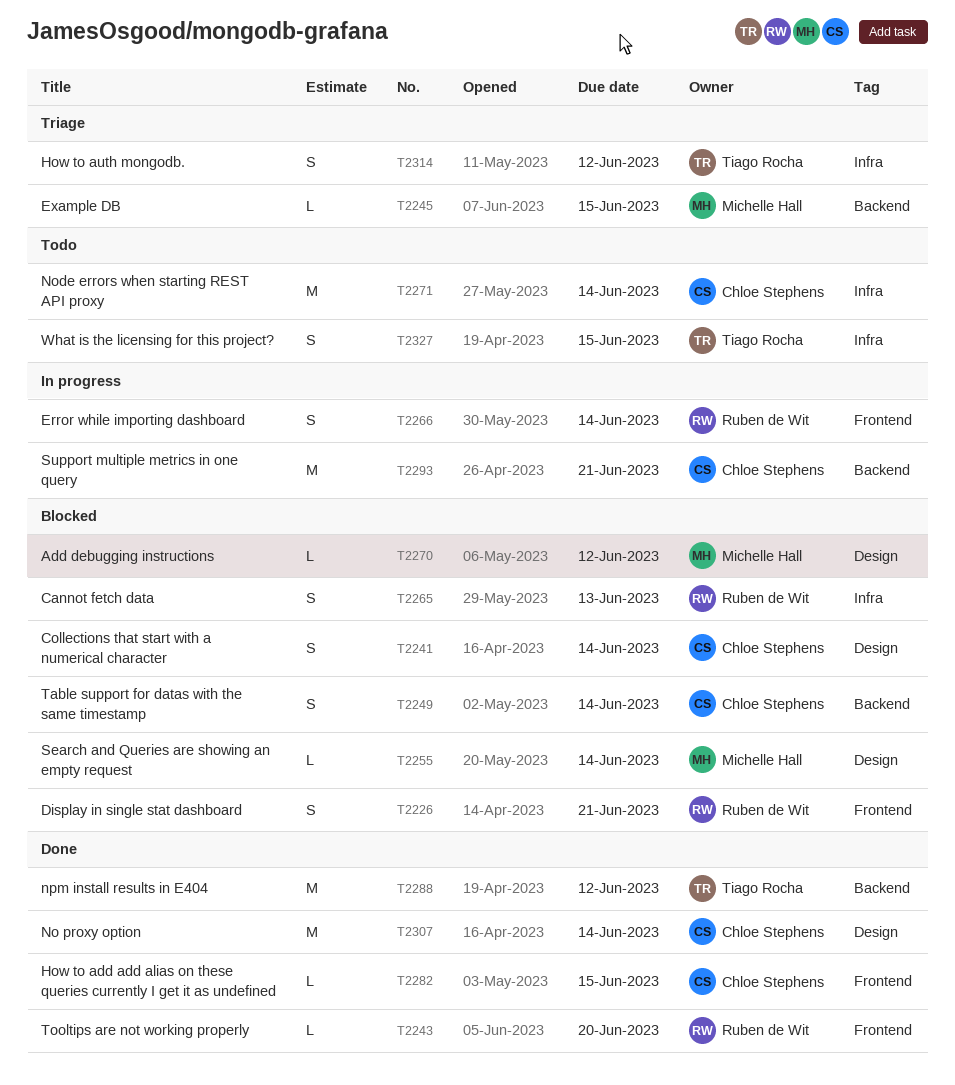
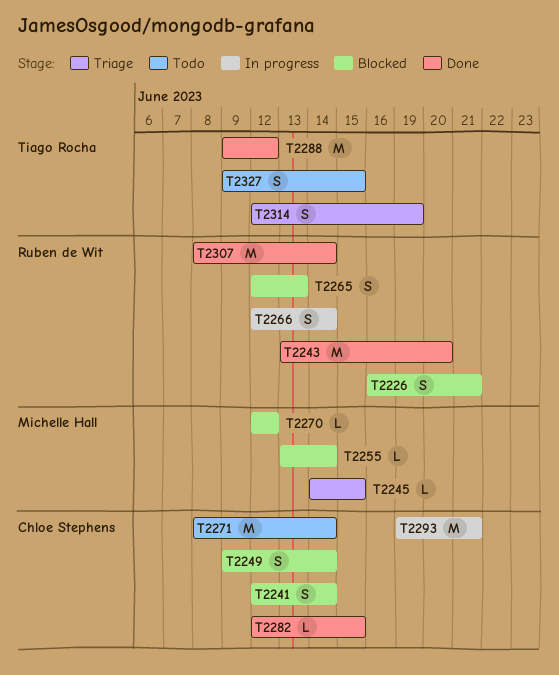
T2243, estimate: L -> M
T2307, owner: Chloe Stephens -> Ruben de Wit
T2314, due: Jun 12 -> Jun 19

